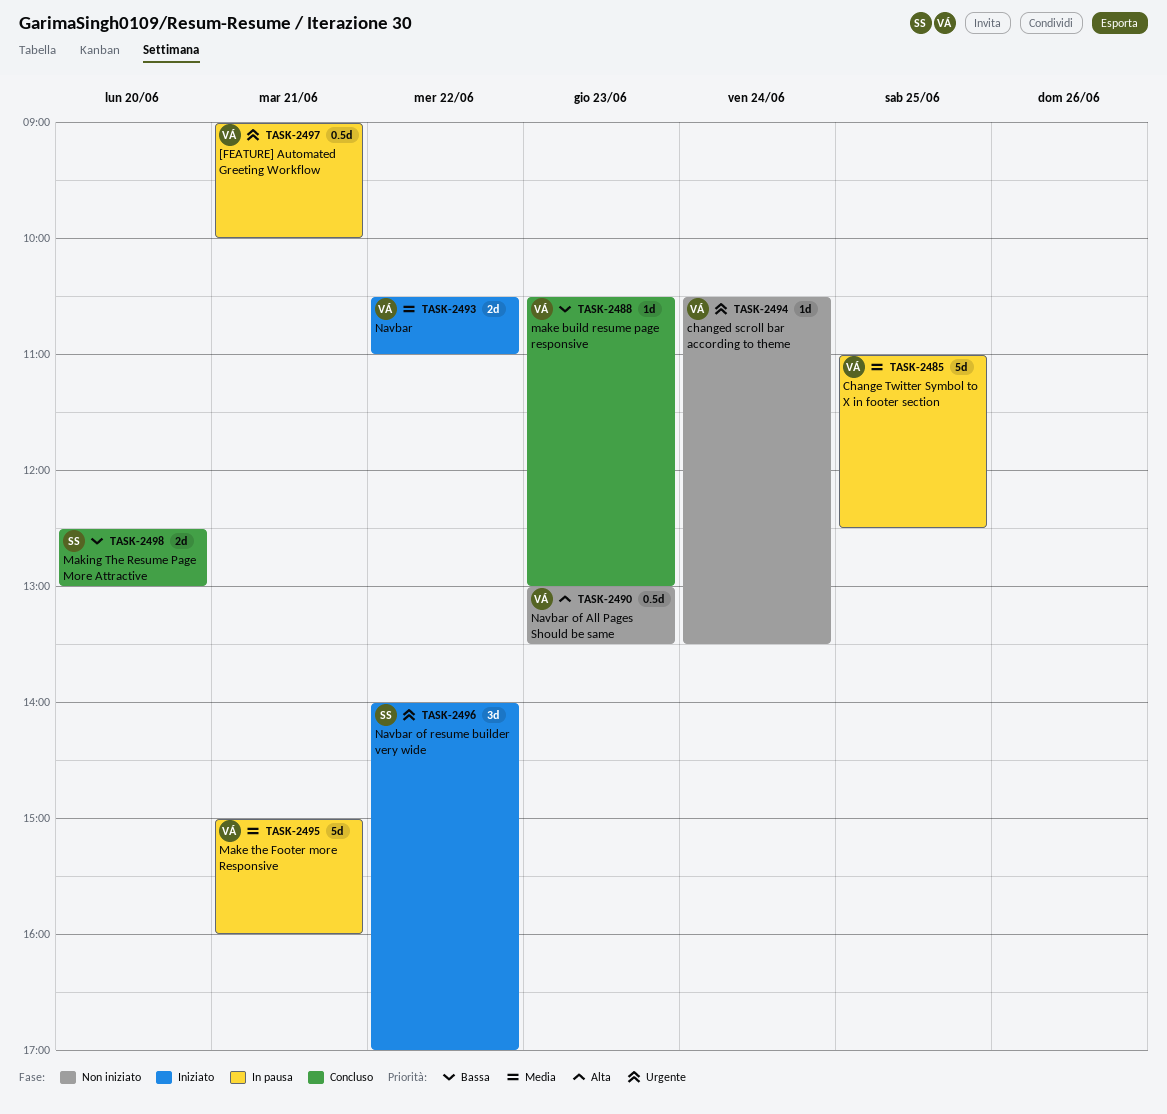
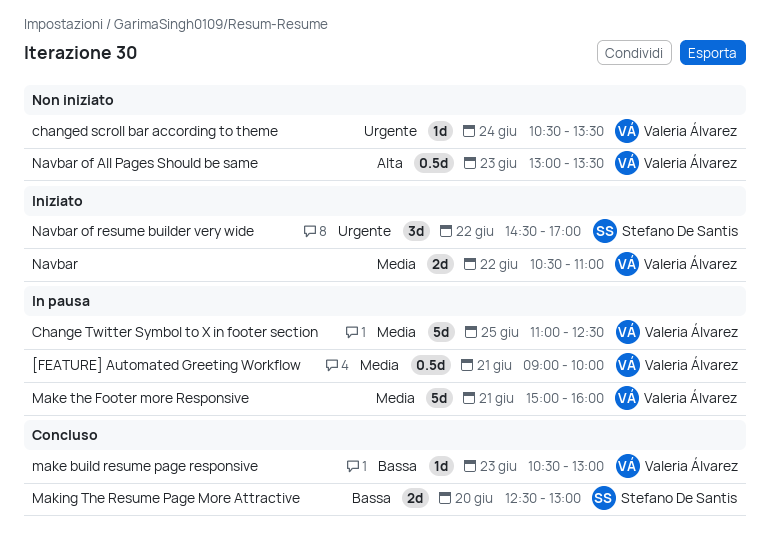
[FEATURE] Automated Greeting Workflow, priority: Urgente -> Media
Navbar of resume builder very wide, begins: 14:00 -> 14:30

